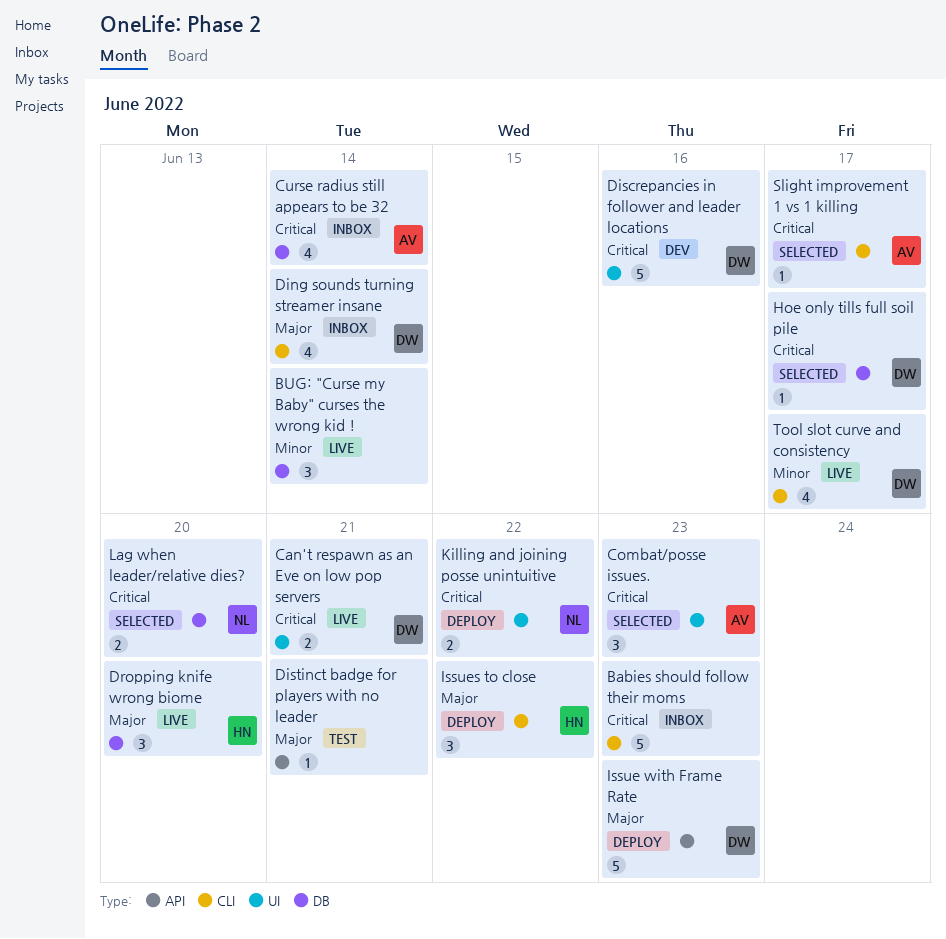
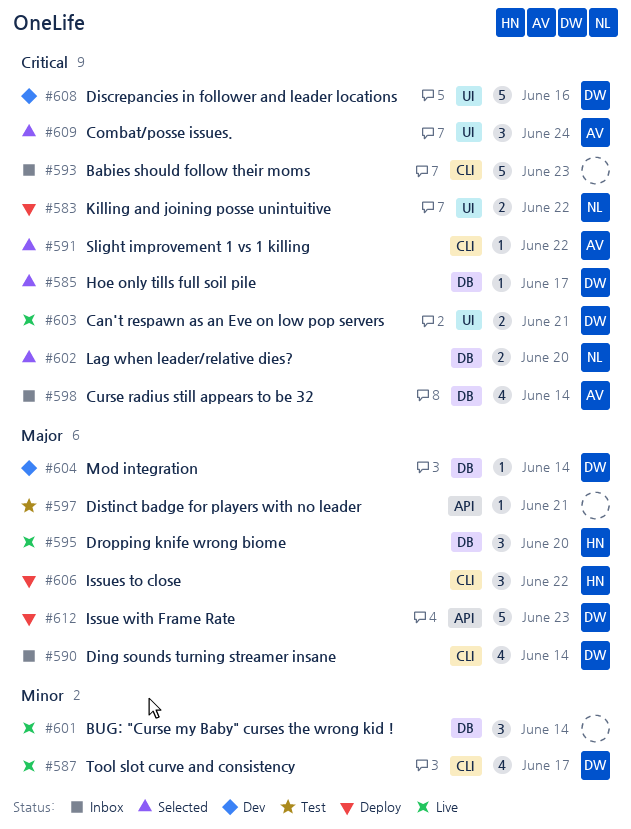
Combat/posse issues., due: Jun 23 -> Jun 24
Mod integration: none -> present
Slight improvement 1 vs 1 killing, due: Jun 17 -> Jun 22

